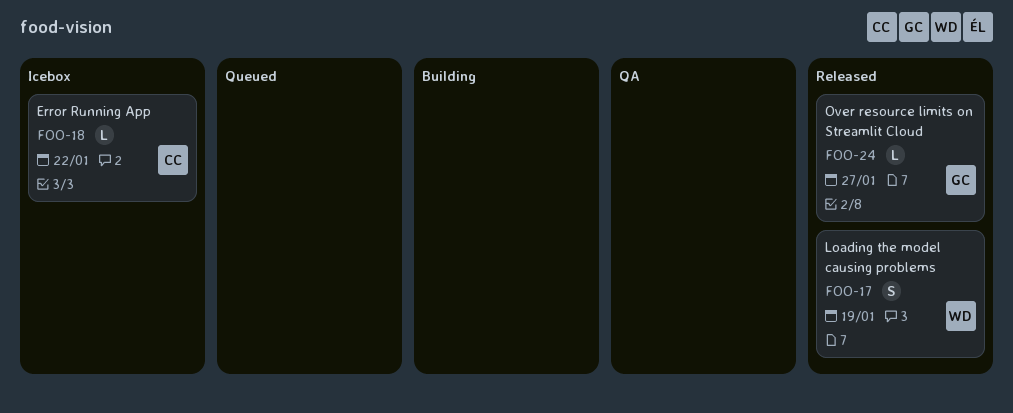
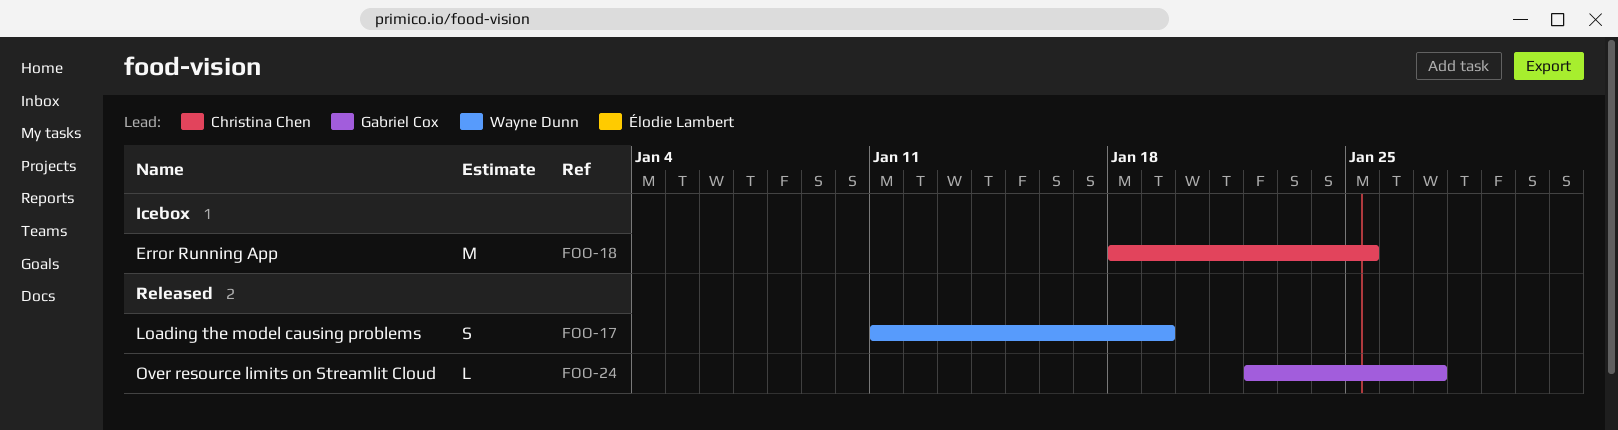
FOO-18, estimate: L -> M
FOO-18, due: Jan 22 -> Jan 25

